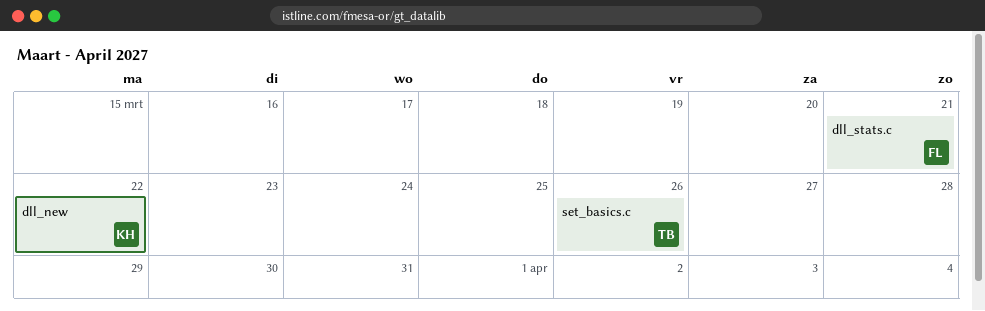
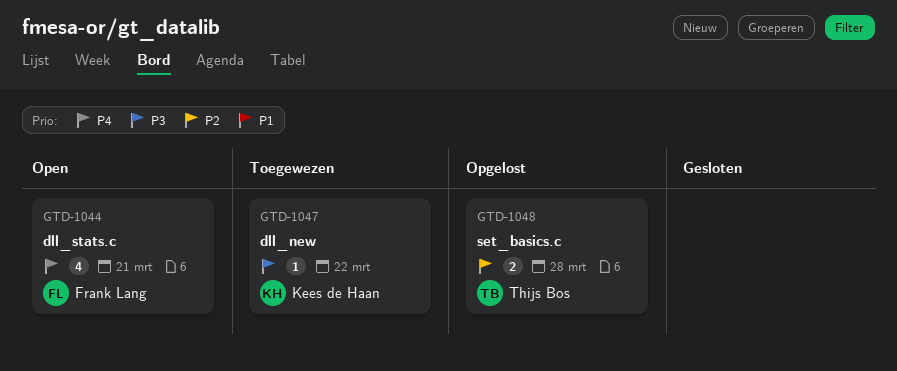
set_basics.c, due: Mar 26 -> Mar 28

